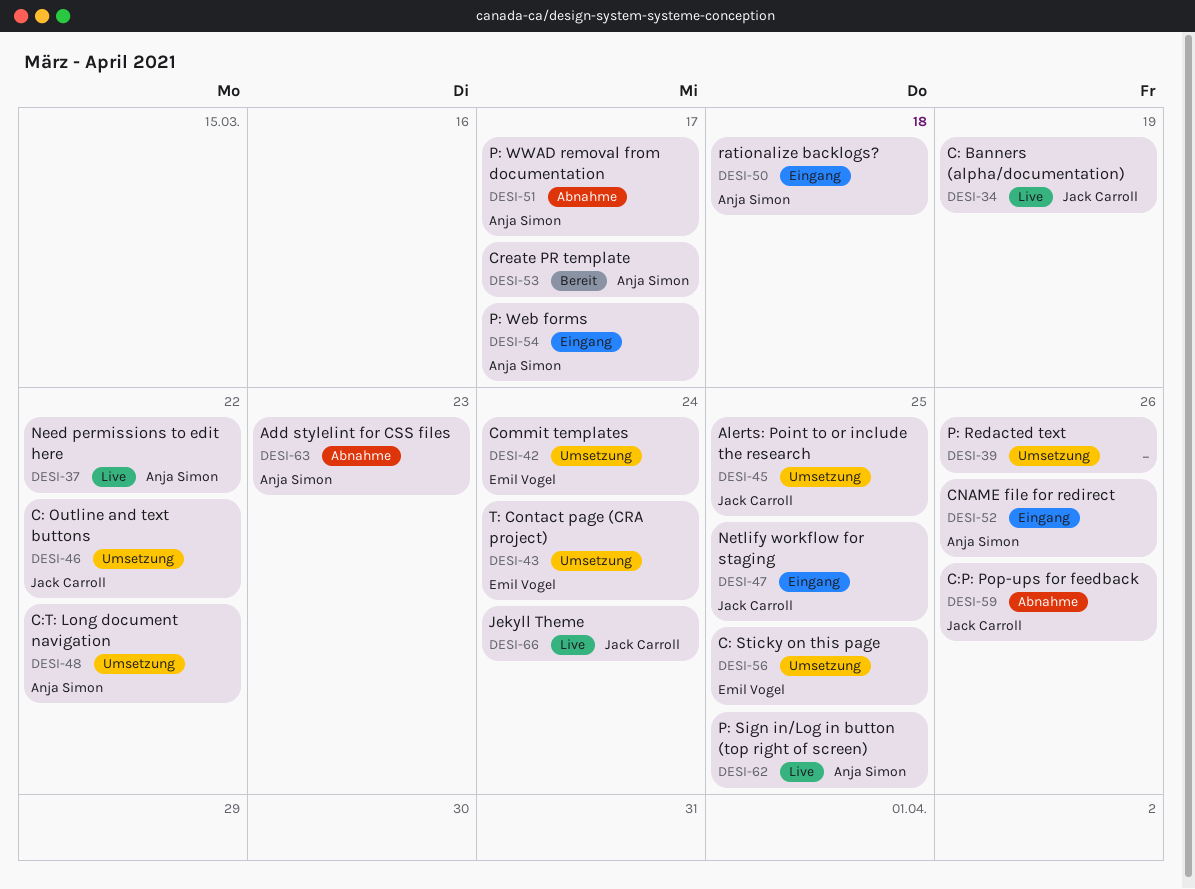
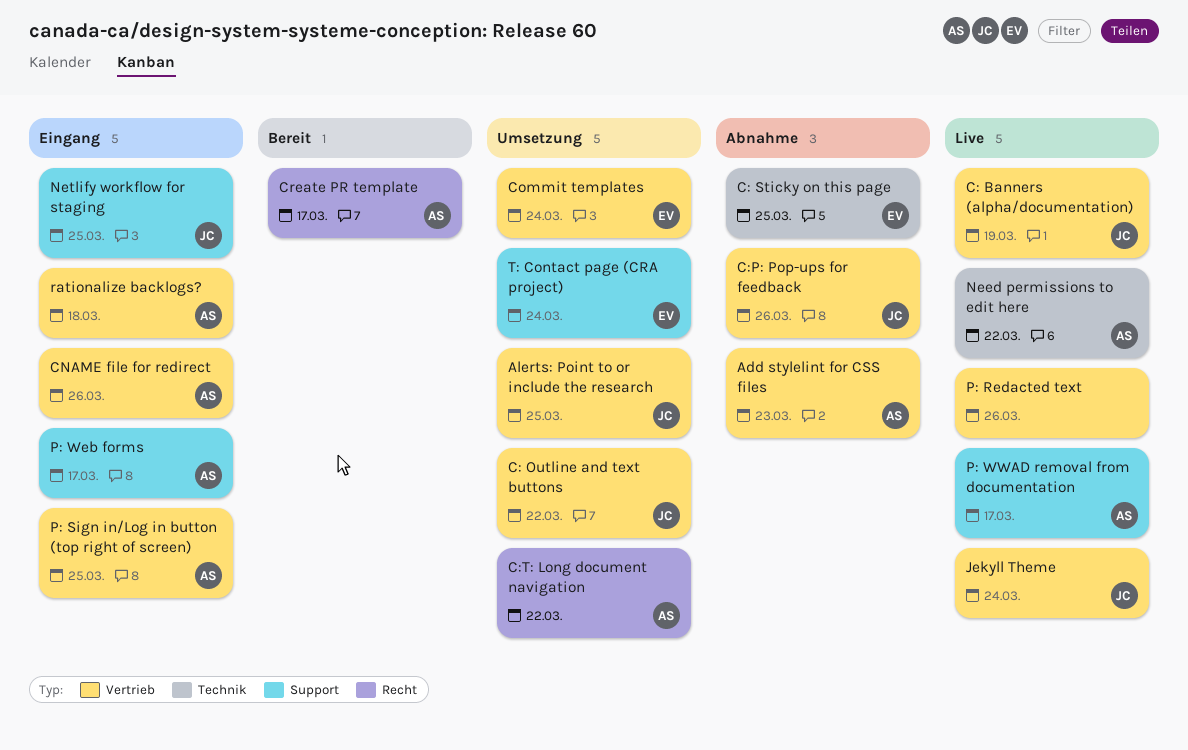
C: Sticky on this page, status: Umsetzung -> Abnahme
P: Redacted text, status: Umsetzung -> Live
P: Sign in/Log in button (top right of screen), status: Live -> Eingang
P: WWAD removal from documentation, status: Abnahme -> Live

